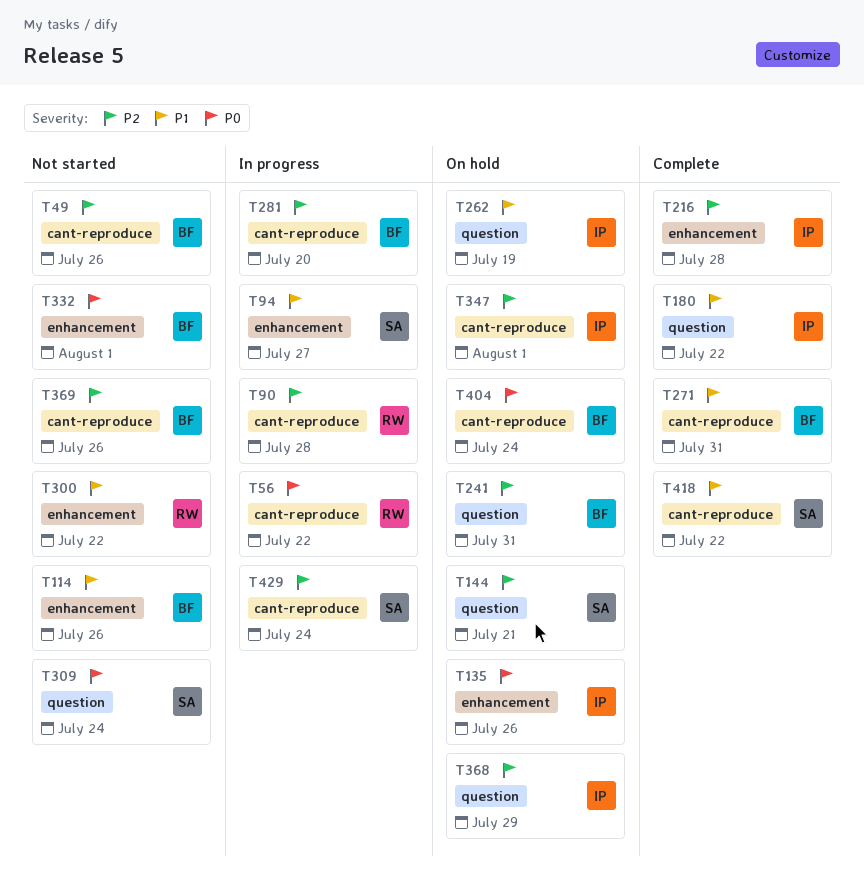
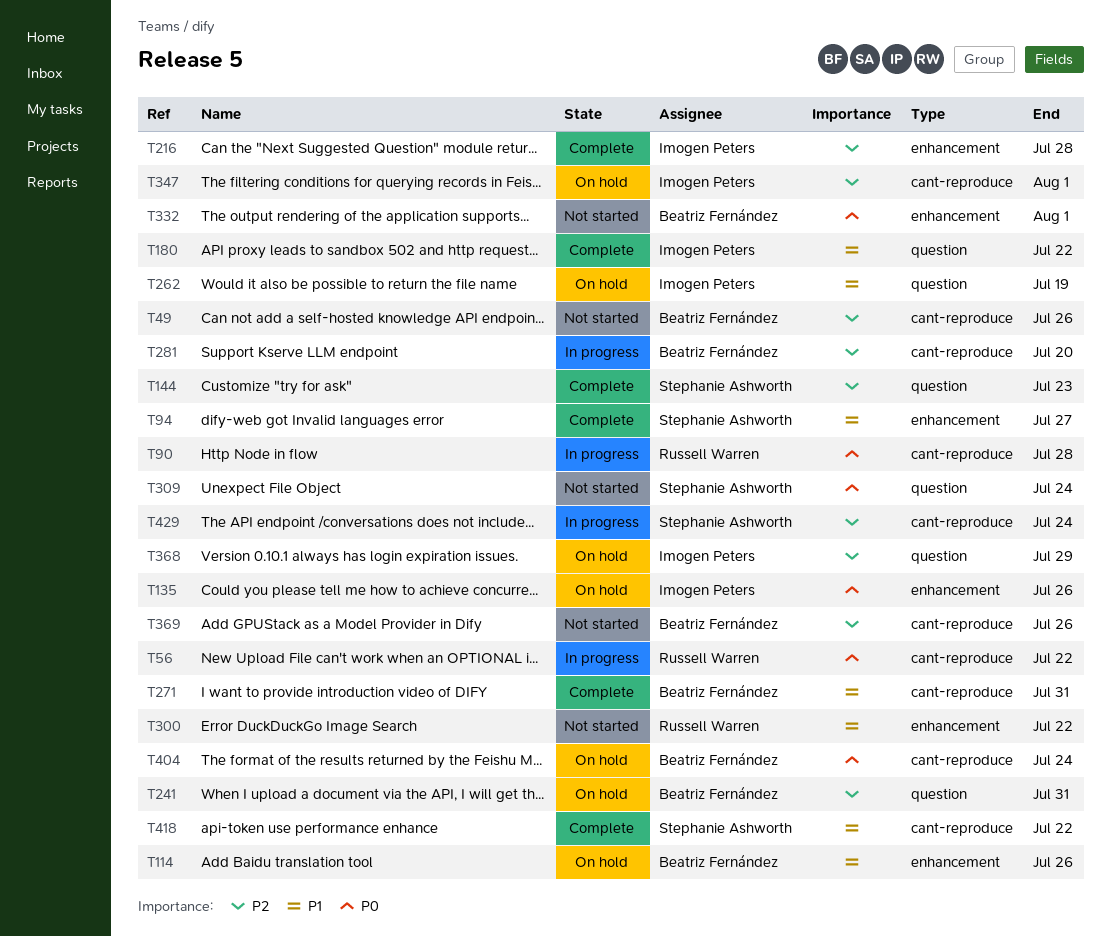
T90, priority: P2 -> P0
T94, status: In progress -> Complete
T114, status: Not started -> On hold
T144, status: On hold -> Complete
T144, due: Jul 21 -> Jul 23

